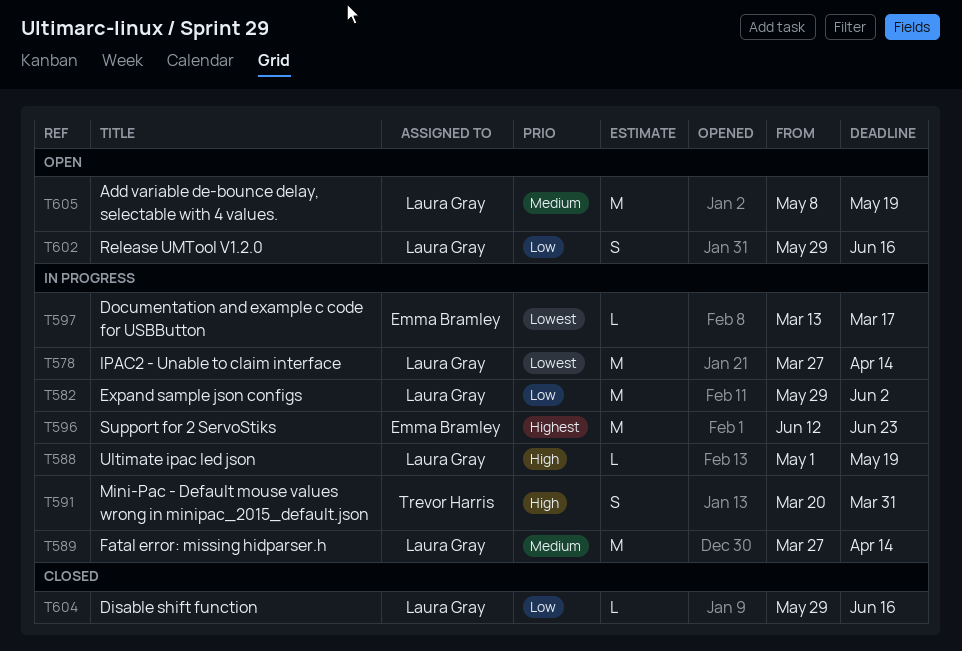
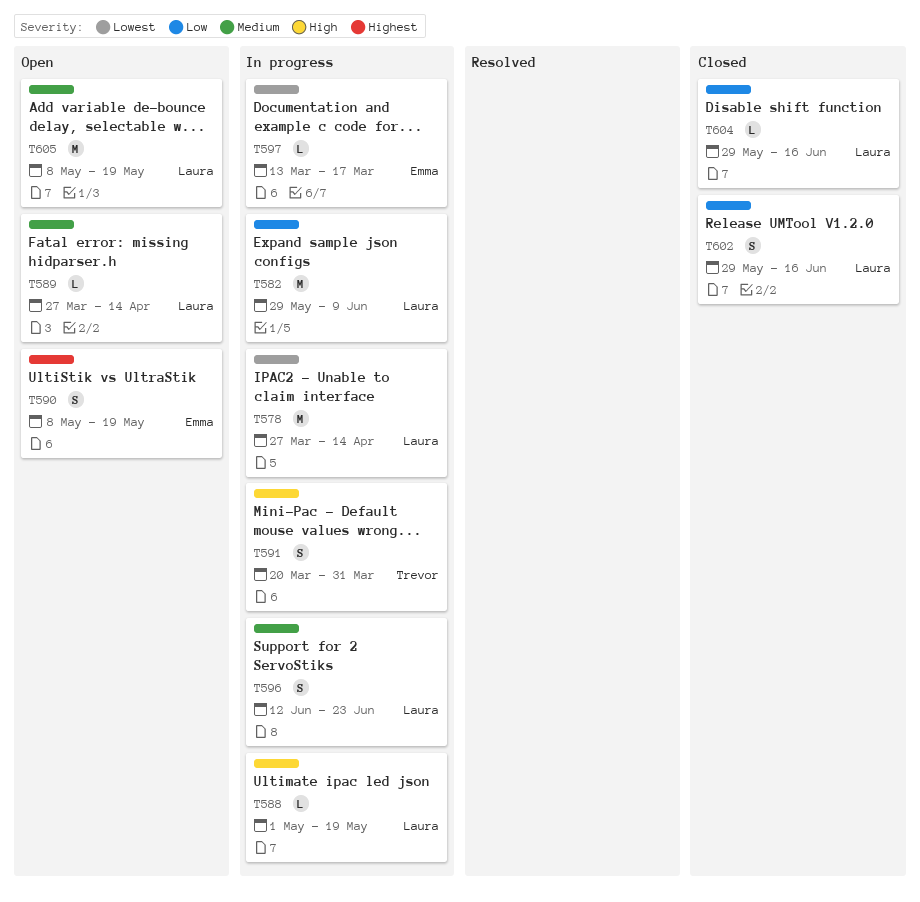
T582, due: Jun 2 -> Jun 9
T589, status: In progress -> Open
T589, estimate: M -> L
T590: none -> present
T596, owner: Emma Bramley -> Laura Gray
T596, priority: Highest -> Medium
T596, estimate: M -> S
T602, status: Open -> Closed

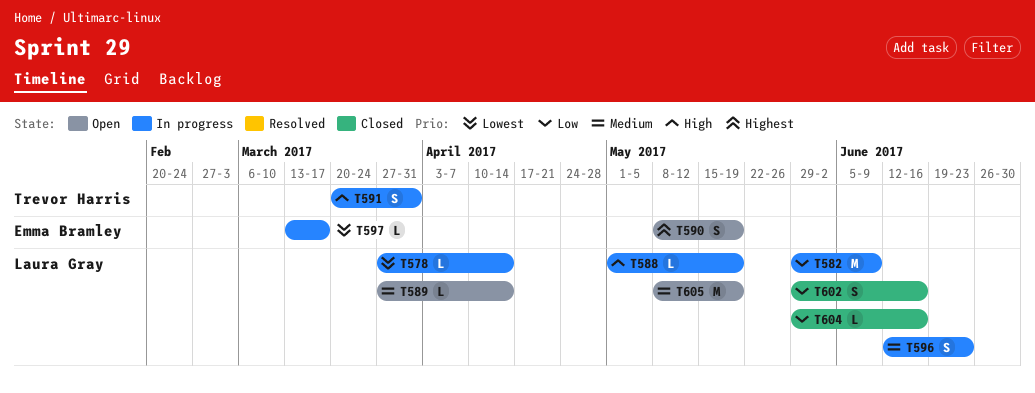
T578, estimate: M -> L

